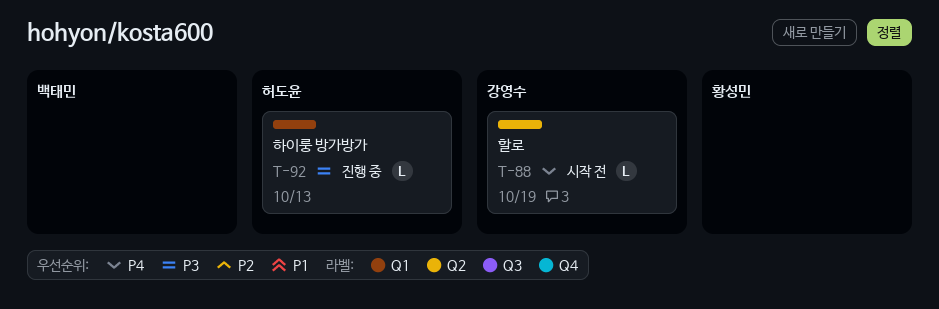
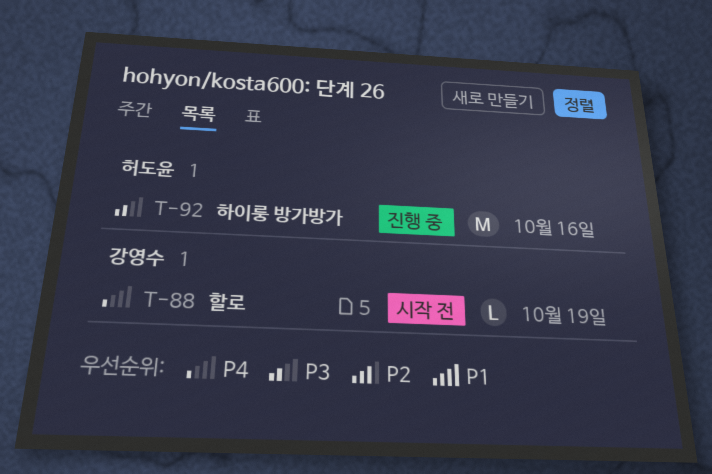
T-92, estimate: L -> M
T-92, due: Oct 13 -> Oct 16

